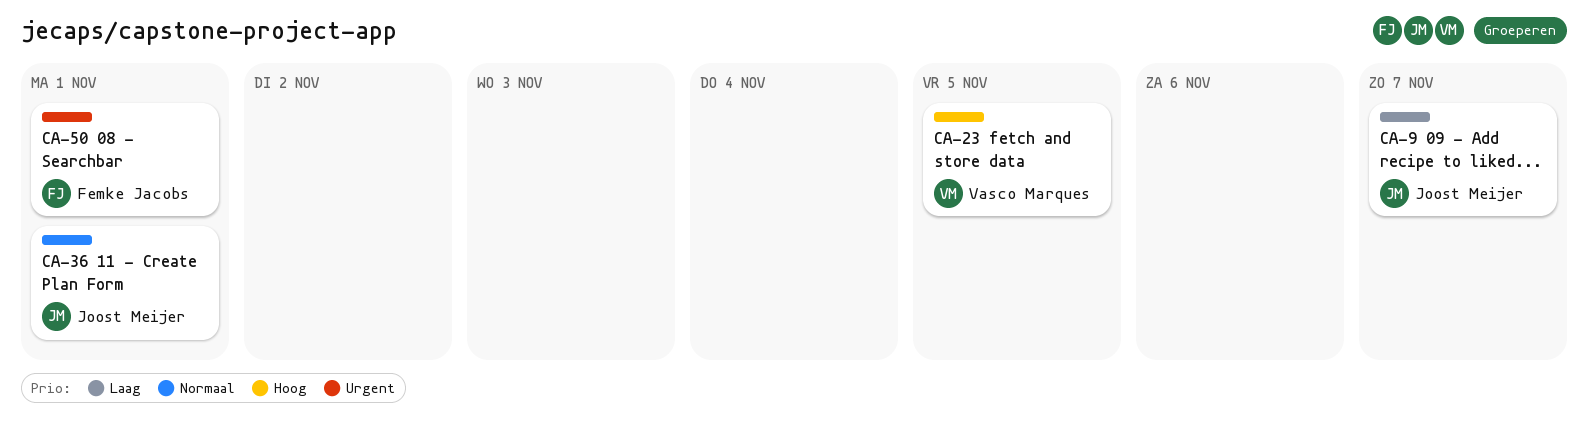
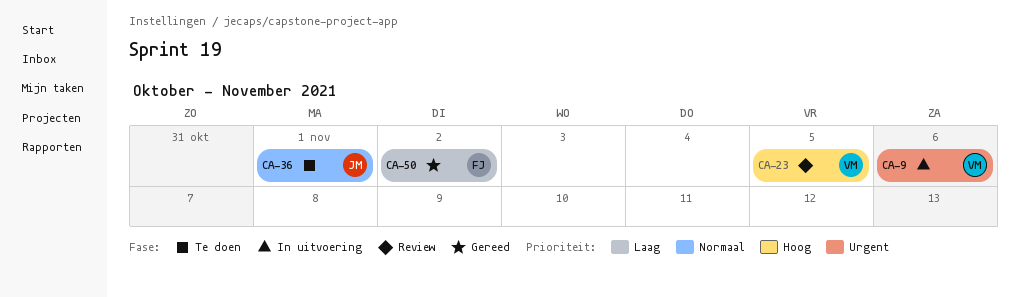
CA-9, owner: Joost Meijer -> Vasco Marques
CA-9, priority: Laag -> Urgent
CA-9, due: Nov 7 -> Nov 6
CA-50, priority: Urgent -> Laag
CA-50, due: Nov 1 -> Nov 2

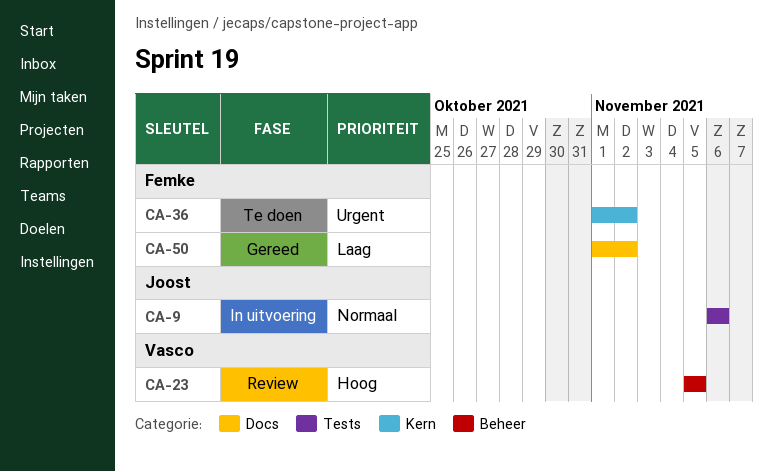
CA-9, owner: Vasco -> Joost
CA-9, priority: Urgent -> Normaal
CA-36, owner: Joost -> Femke
CA-36, priority: Normaal -> Urgent
CA-36, due: Nov 1 -> Nov 2

